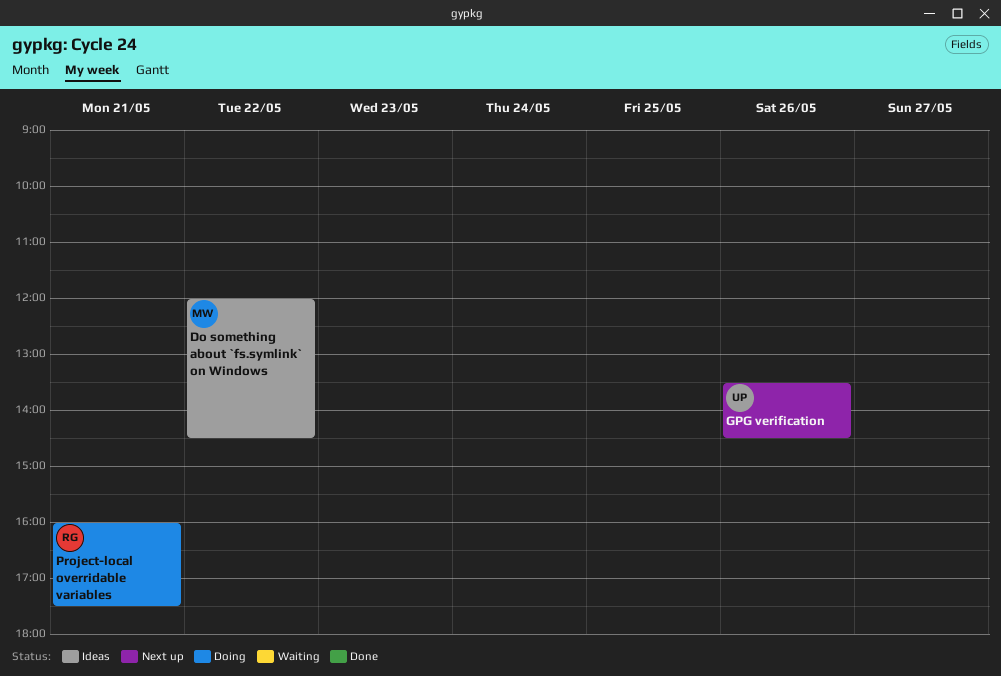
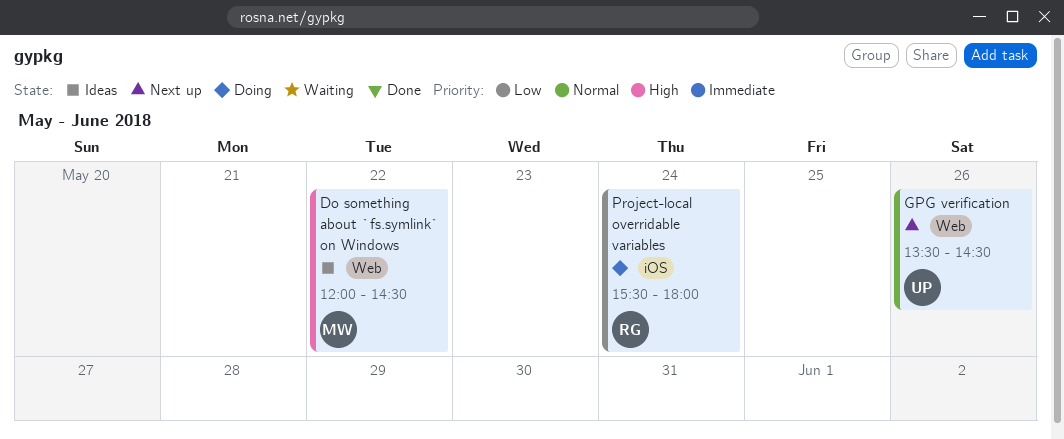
Project-local overridable variables, day: May 21 -> May 24
Project-local overridable variables, begins: 16:00 -> 15:30
Project-local overridable variables, ends: 17:30 -> 18:00

